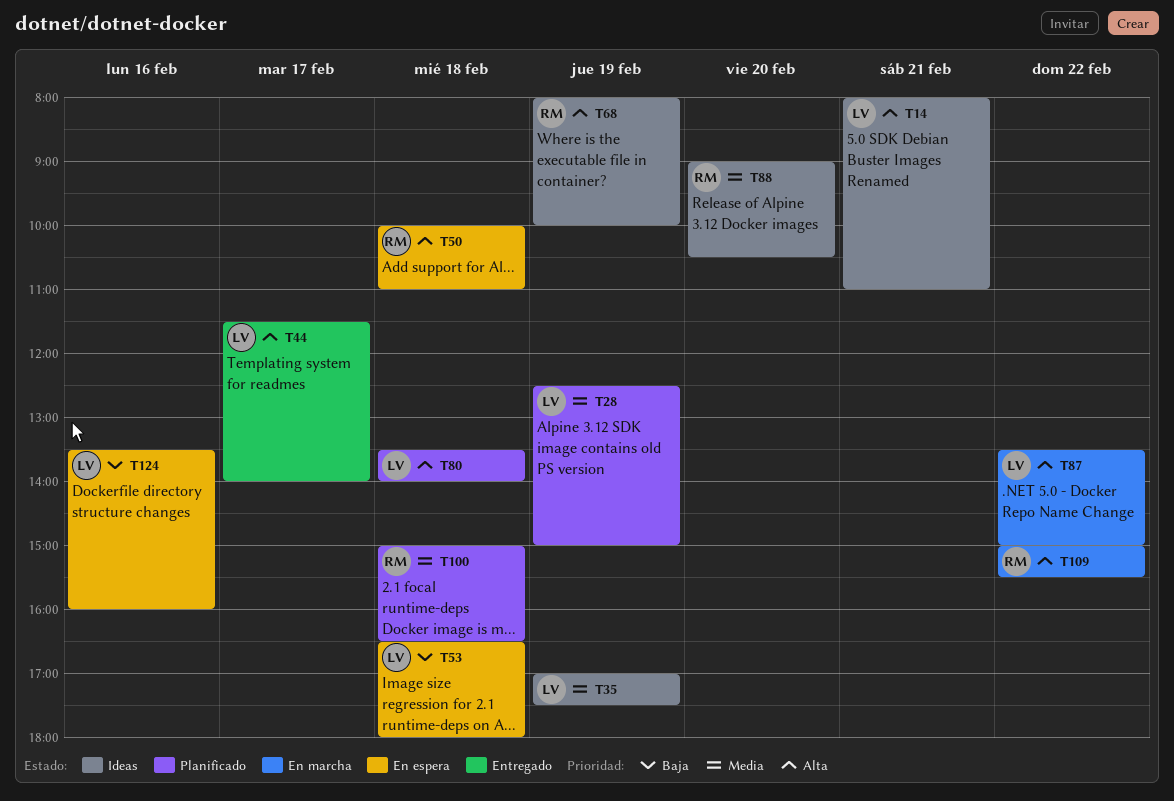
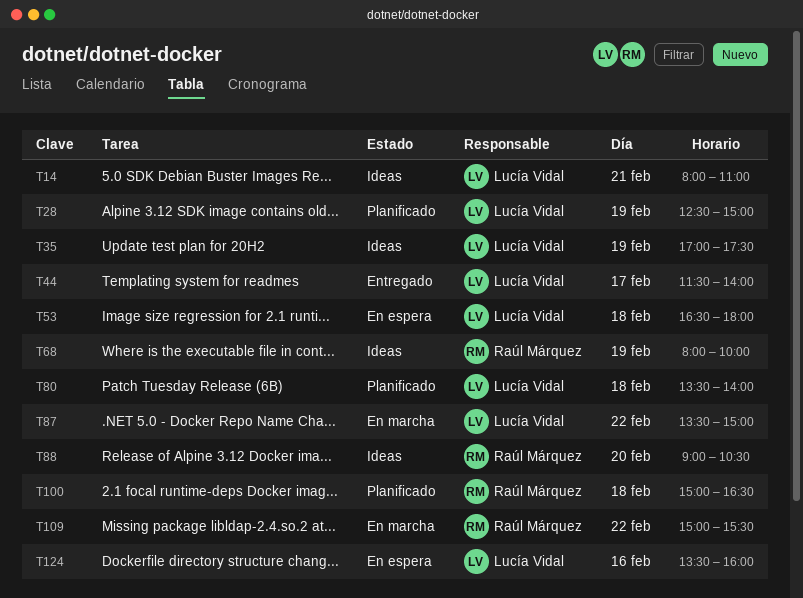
T50: present -> none

